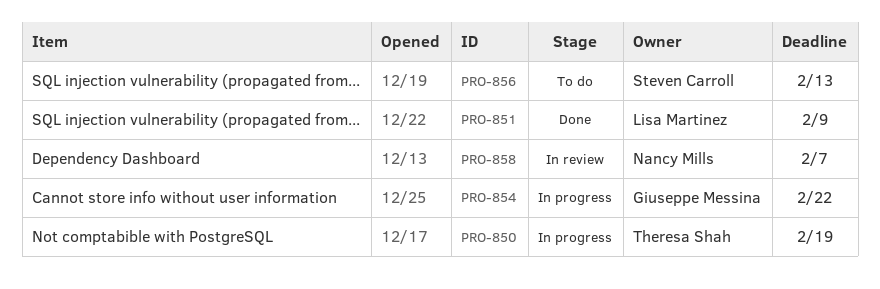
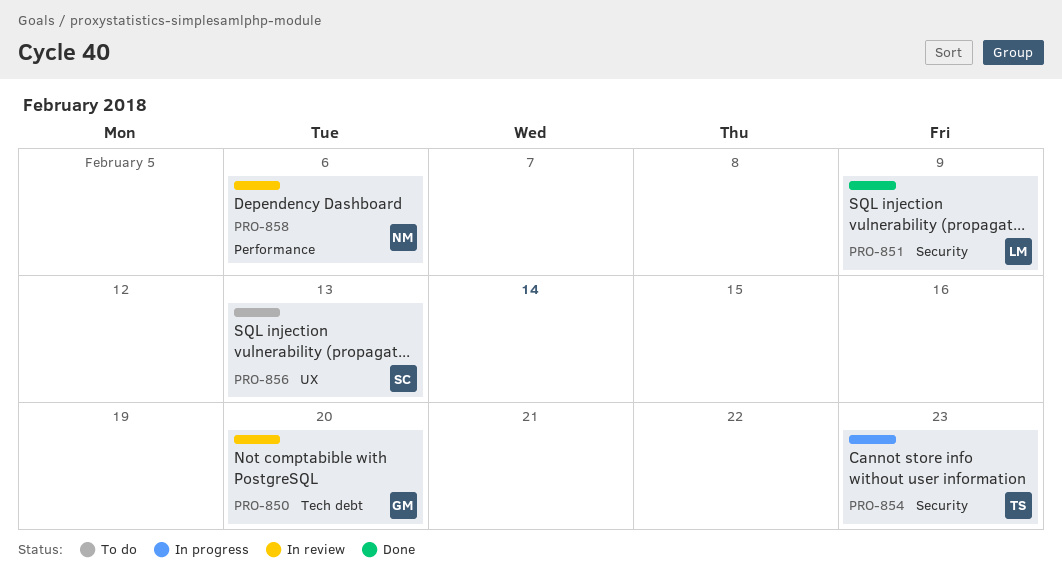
PRO-850, status: In progress -> In review
PRO-850, owner: Theresa Shah -> Giuseppe Messina
PRO-850, due: Feb 19 -> Feb 20
PRO-854, owner: Giuseppe Messina -> Theresa Shah
PRO-854, due: Feb 22 -> Feb 23
PRO-858, due: Feb 7 -> Feb 6

